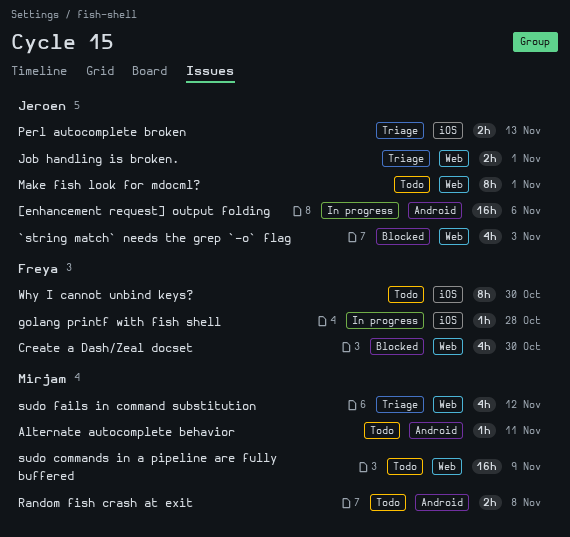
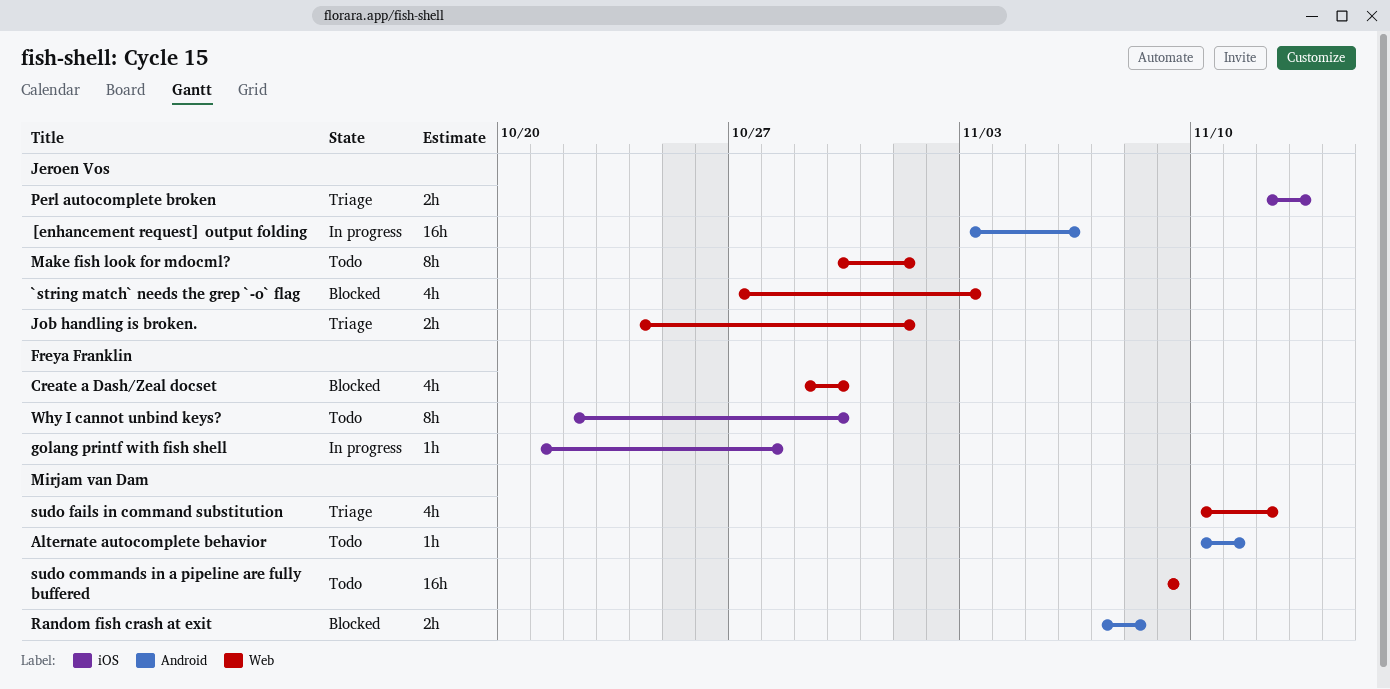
Random fish crash at exit, status: Todo -> Blocked

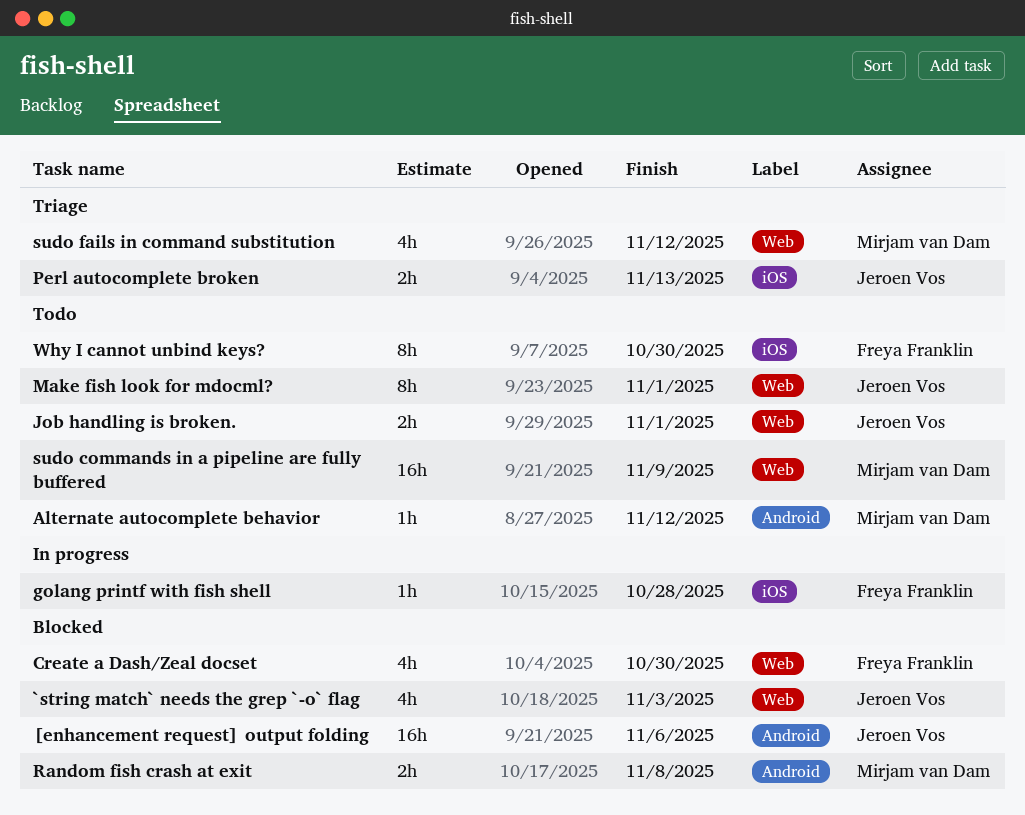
[enhancement request] output folding, status: In progress -> Blocked
Alternate autocomplete behavior, due: Nov 11 -> Nov 12
Job handling is broken., status: Triage -> Todo

